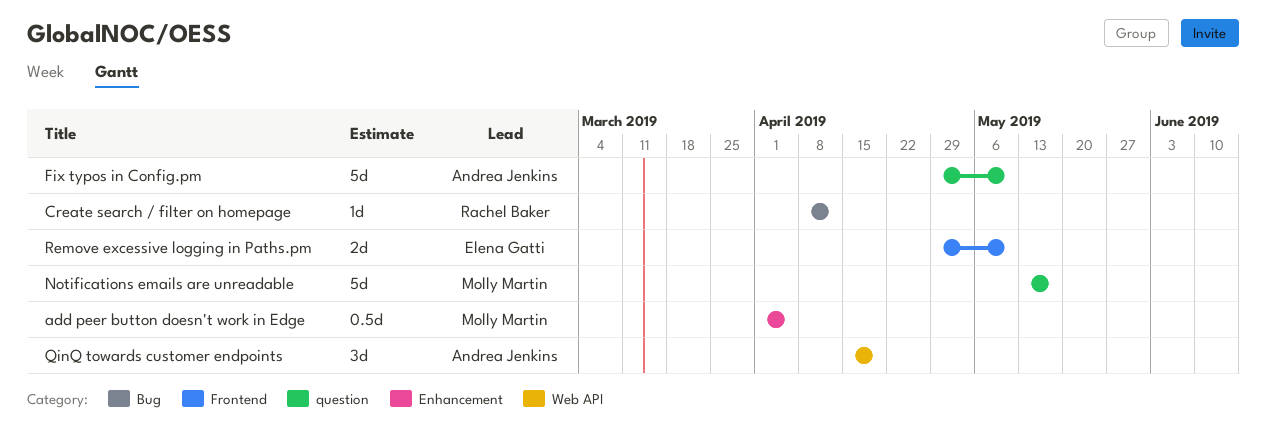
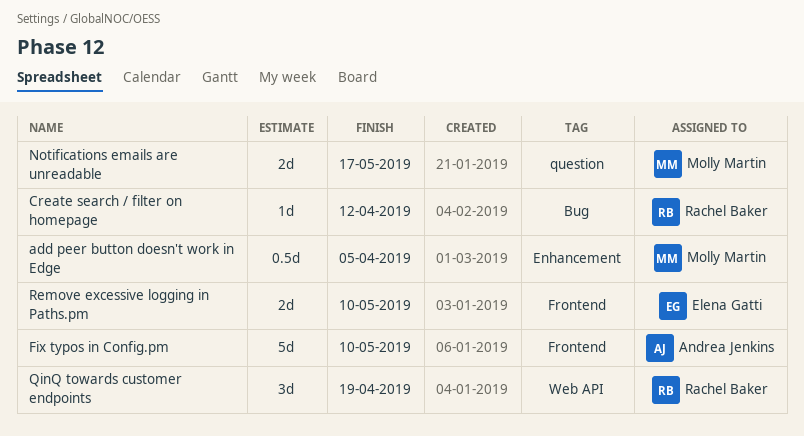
Fix typos in Config.pm, label: question -> Frontend
Notifications emails are unreadable, estimate: 5d -> 2d
QinQ towards customer endpoints, owner: Andrea Jenkins -> Rachel Baker

